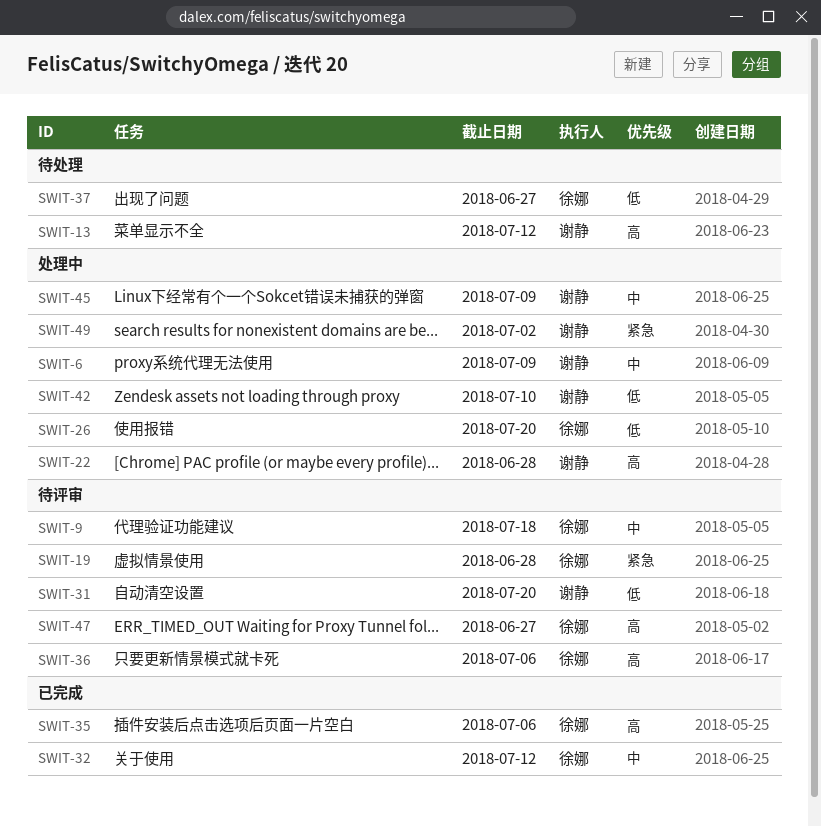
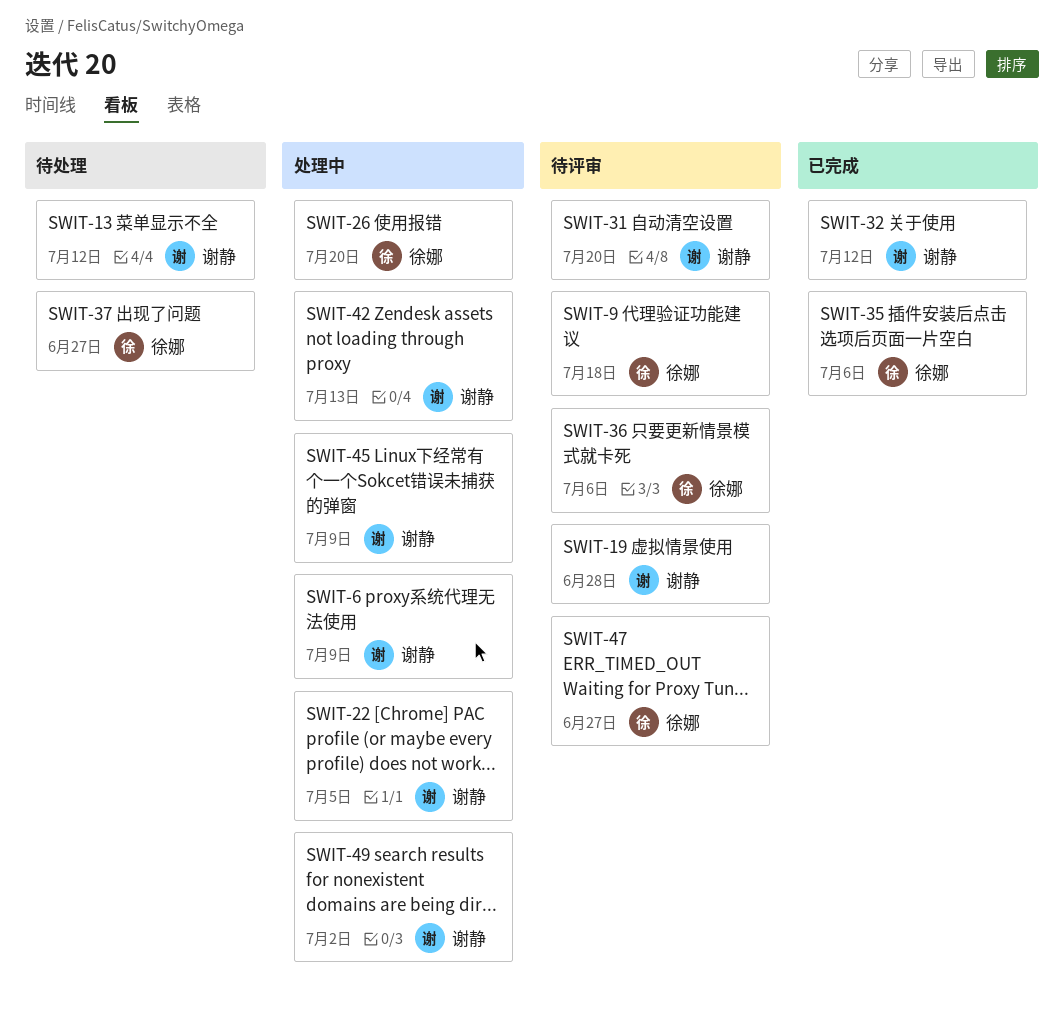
SWIT-19, owner: 徐娜 -> 谢静
SWIT-22, due: Jun 28 -> Jul 5
SWIT-32, owner: 徐娜 -> 谢静
SWIT-42, due: Jul 10 -> Jul 13

